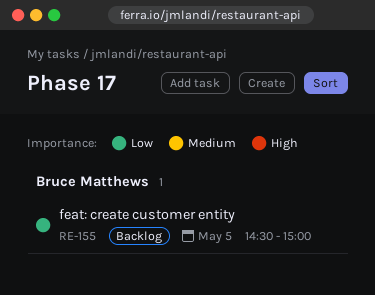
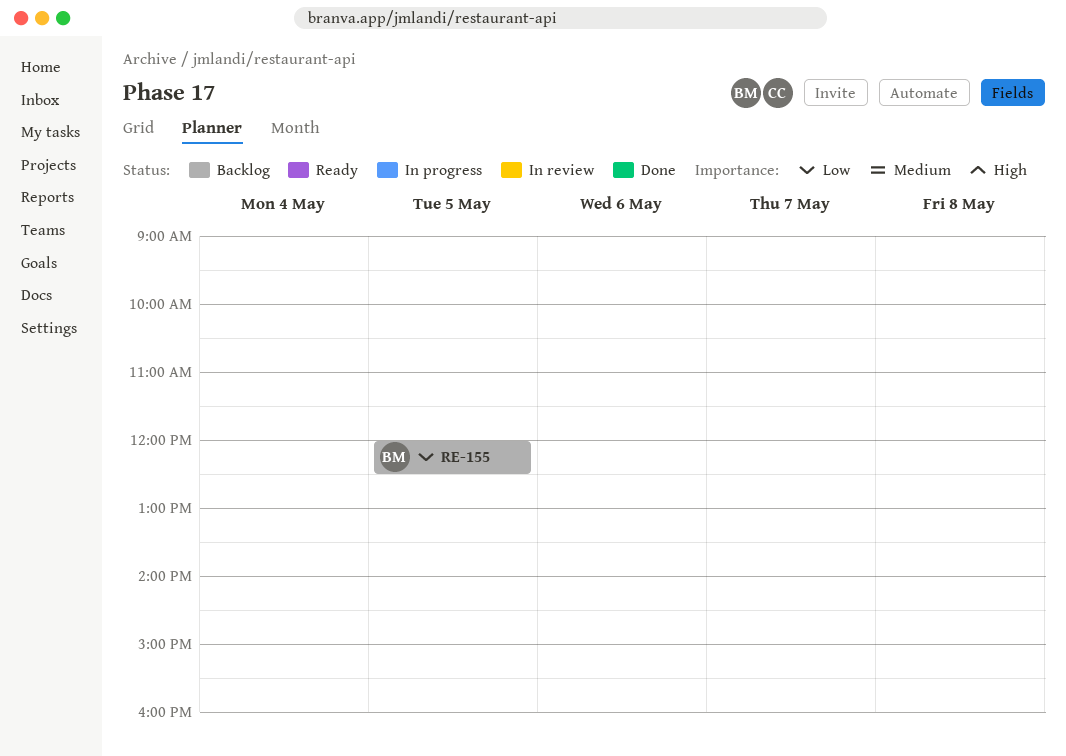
RE-155, begins: 14:30 -> 12:00
RE-155, ends: 15:00 -> 12:30

